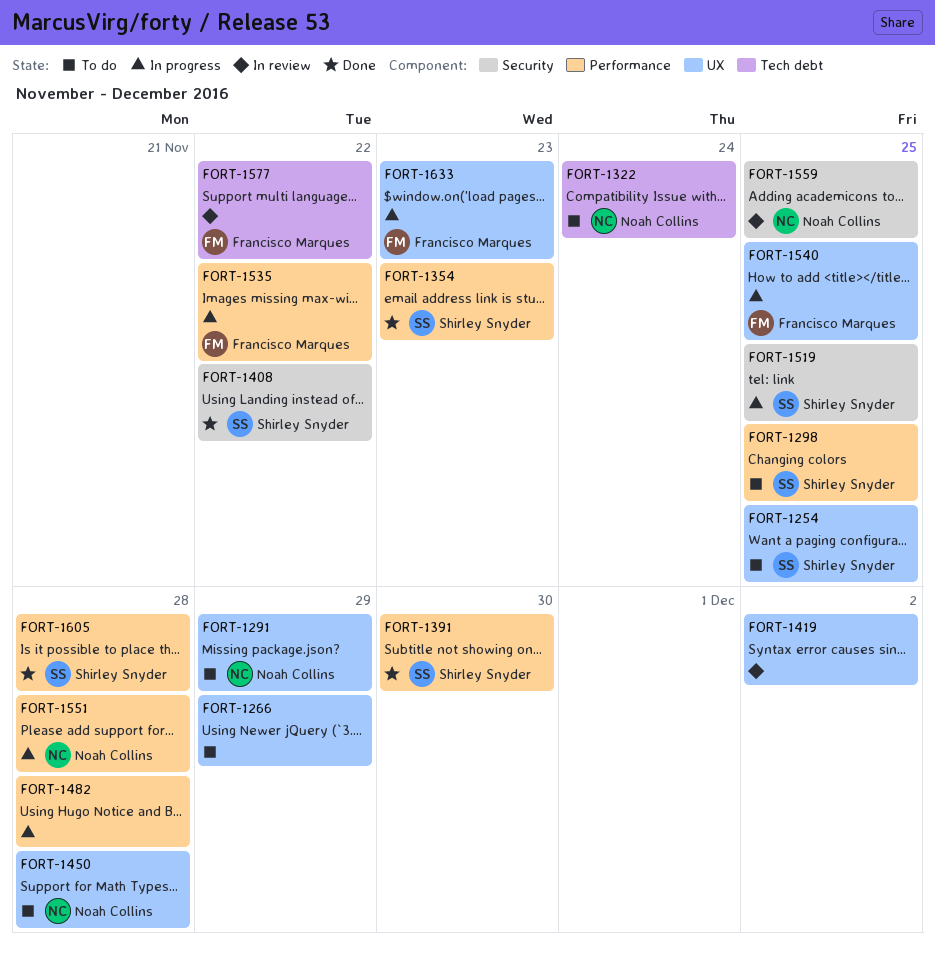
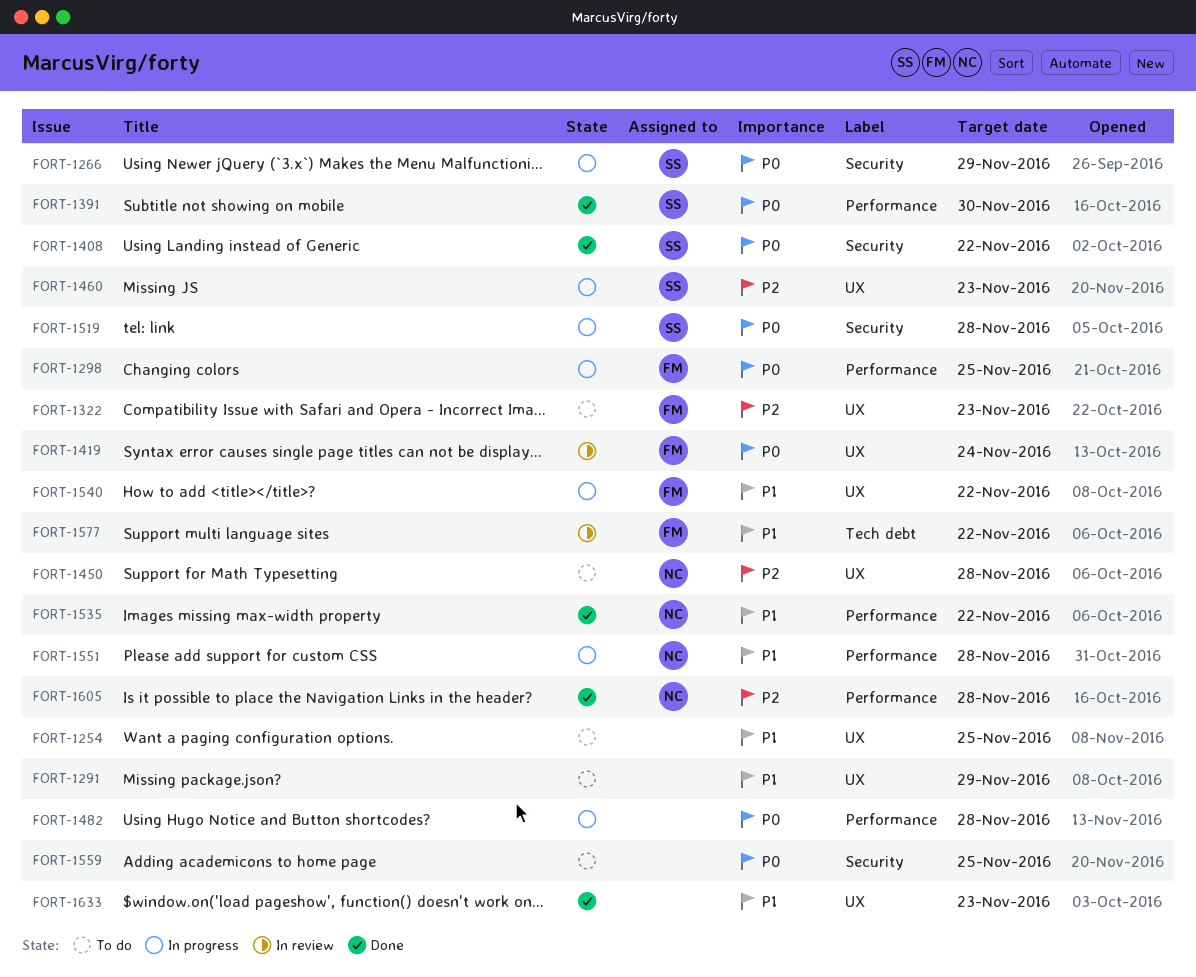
FORT-1254, owner: Shirley Snyder -> none
FORT-1266, status: To do -> In progress
FORT-1266, owner: none -> Shirley Snyder
FORT-1266, label: UX -> Security
FORT-1291, owner: Noah Collins -> none
FORT-1298, status: To do -> In progress
FORT-1298, owner: Shirley Snyder -> Francisco Marques
FORT-1322, owner: Noah Collins -> Francisco Marques
FORT-1322, label: Tech debt -> UX
FORT-1322, due: Nov 24 -> Nov 23
FORT-1354: present -> none
FORT-1419, owner: none -> Francisco Marques
FORT-1419, due: Dec 2 -> Nov 24
FORT-1460: none -> present
FORT-1519, due: Nov 25 -> Nov 28
FORT-1535, status: In progress -> Done
FORT-1535, owner: Francisco Marques -> Noah Collins
FORT-1540, due: Nov 25 -> Nov 22
FORT-1559, status: In review -> To do
FORT-1559, owner: Noah Collins -> none
FORT-1605, owner: Shirley Snyder -> Noah Collins
FORT-1633, status: In progress -> Done
FORT-1633, owner: Francisco Marques -> none

